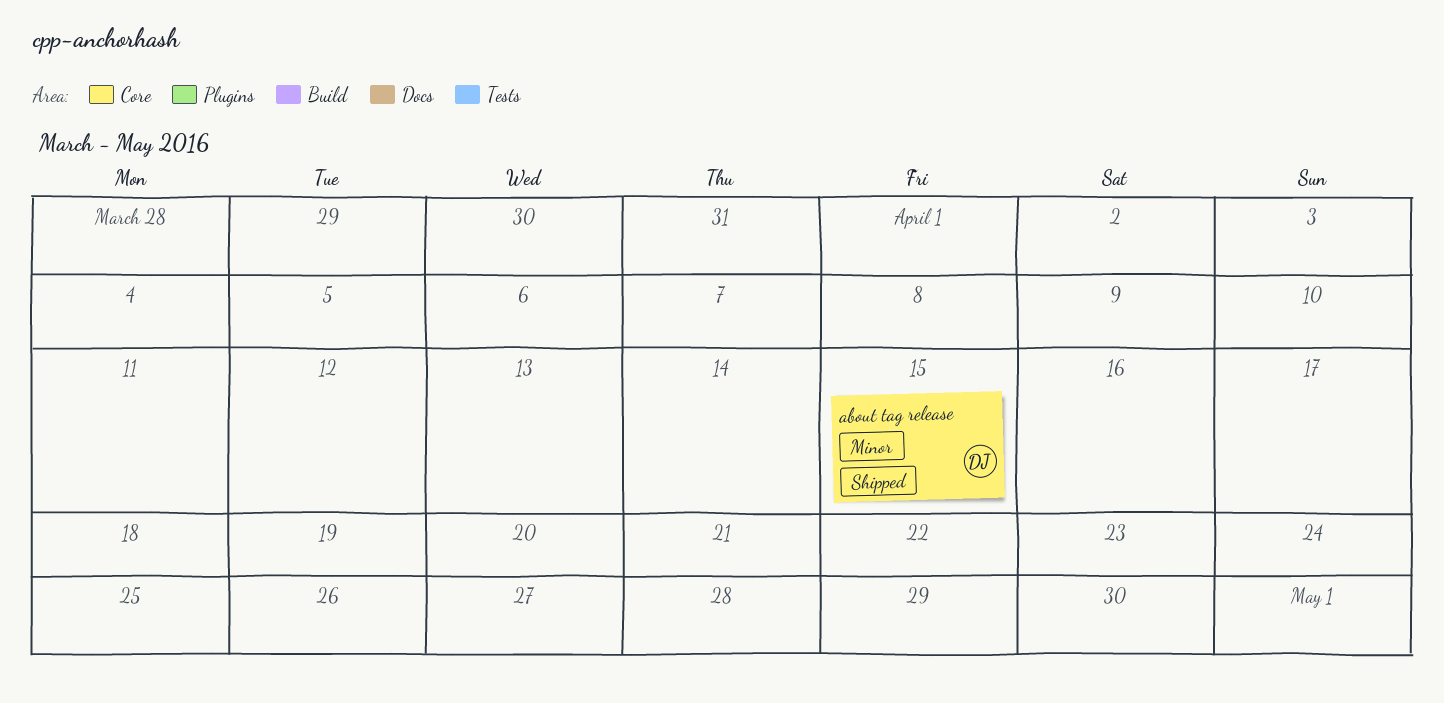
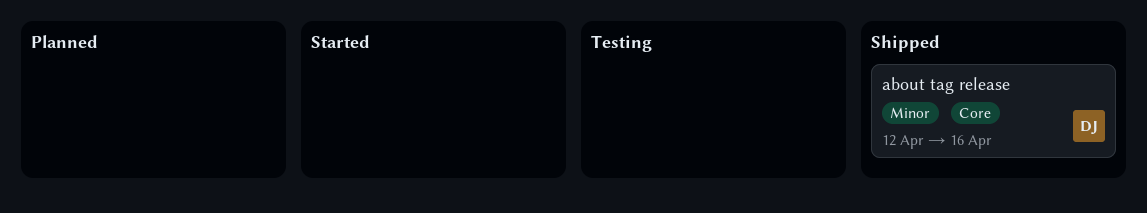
about tag release, due: Apr 15 -> Apr 16

